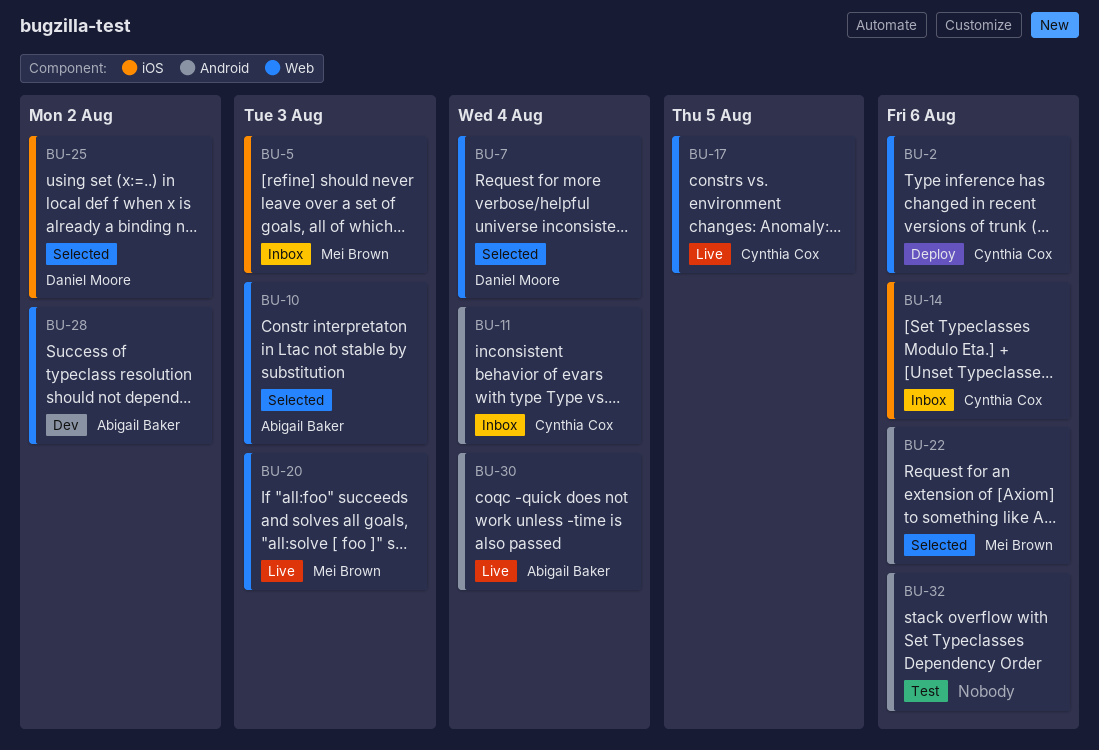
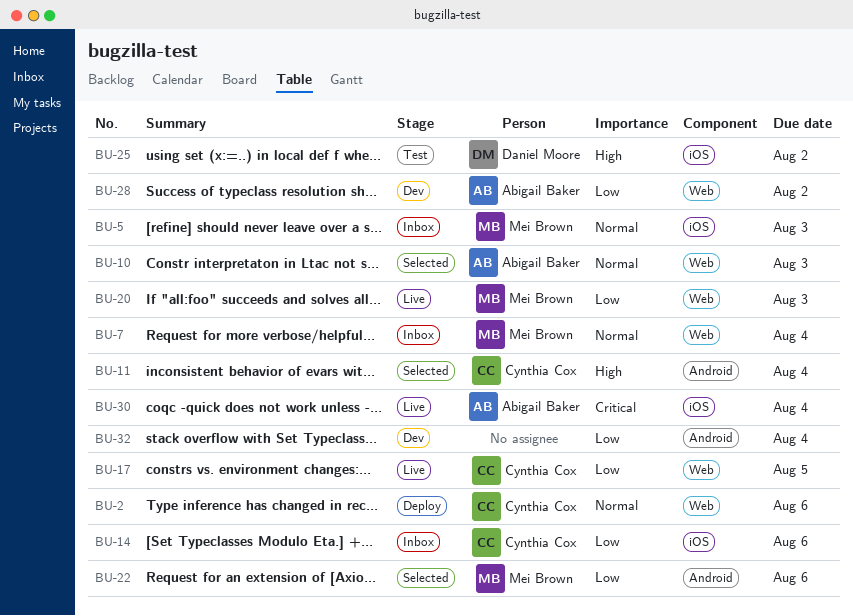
BU-7, status: Selected -> Inbox
BU-7, owner: Daniel Moore -> Mei Brown
BU-11, status: Inbox -> Selected
BU-25, status: Selected -> Test
BU-30, label: Android -> iOS
BU-32, status: Test -> Dev
BU-32, due: Aug 6 -> Aug 4

